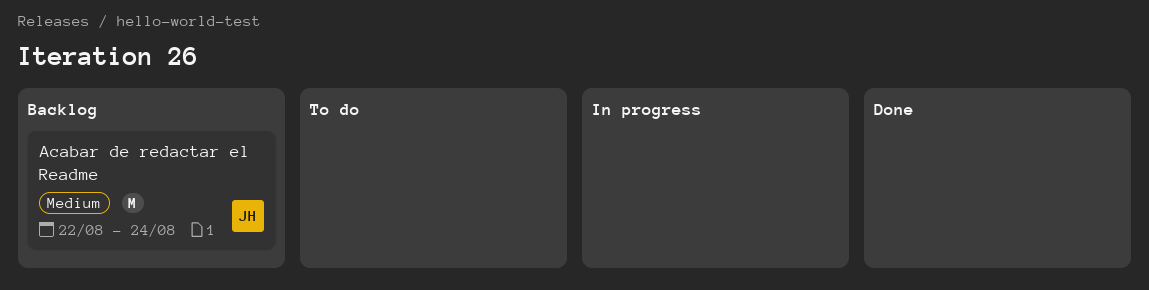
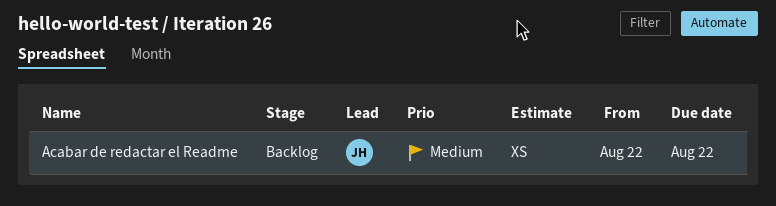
Acabar de redactar el Readme, estimate: M -> XS
Acabar de redactar el Readme, due: Aug 24 -> Aug 22

